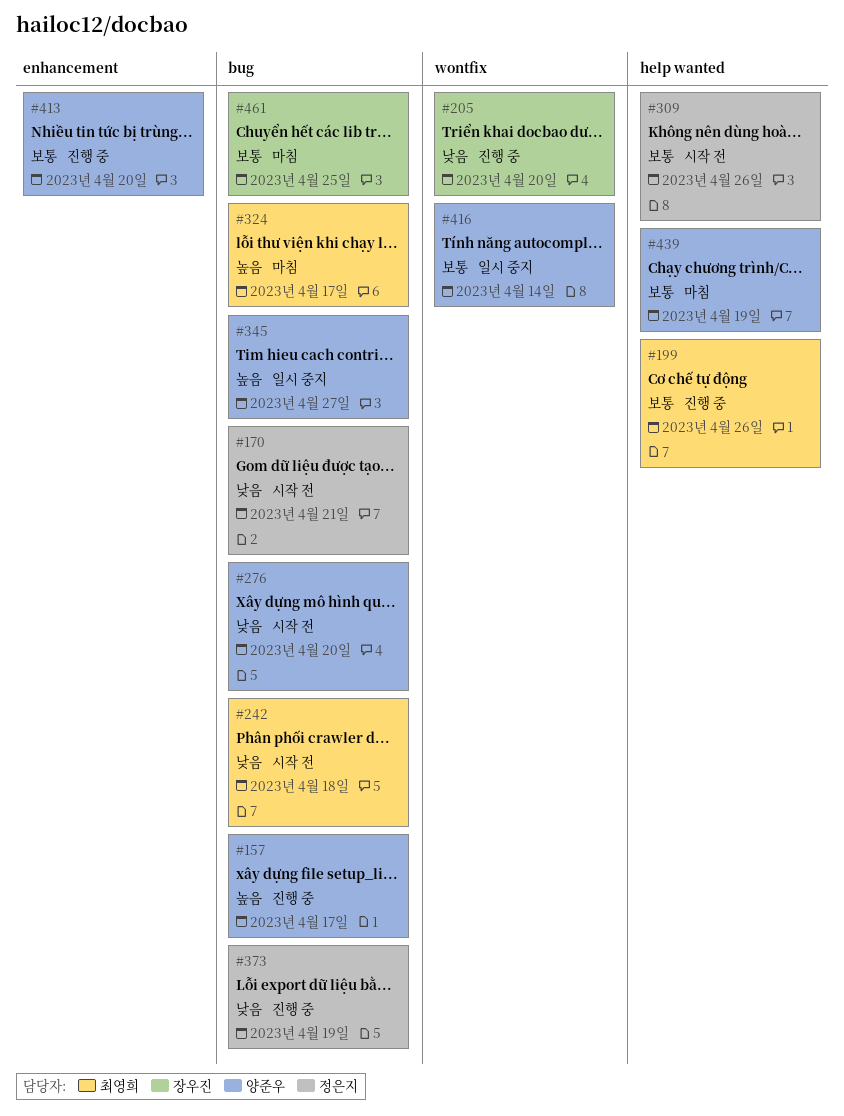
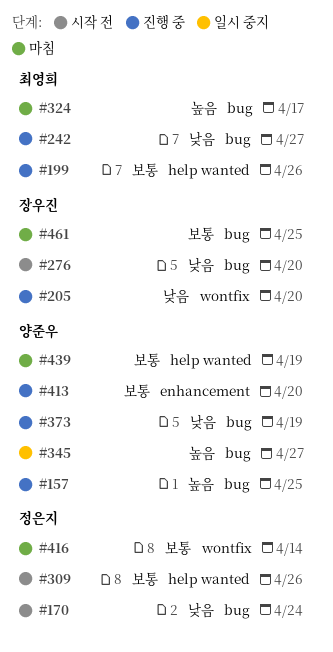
#157, due: Apr 17 -> Apr 25
#170, due: Apr 21 -> Apr 24
#242, status: 시작 전 -> 진행 중
#242, due: Apr 18 -> Apr 27
#276, owner: 양준우 -> 장우진
#373, owner: 정은지 -> 양준우
#416, status: 일시 중지 -> 마침
#416, owner: 양준우 -> 정은지

